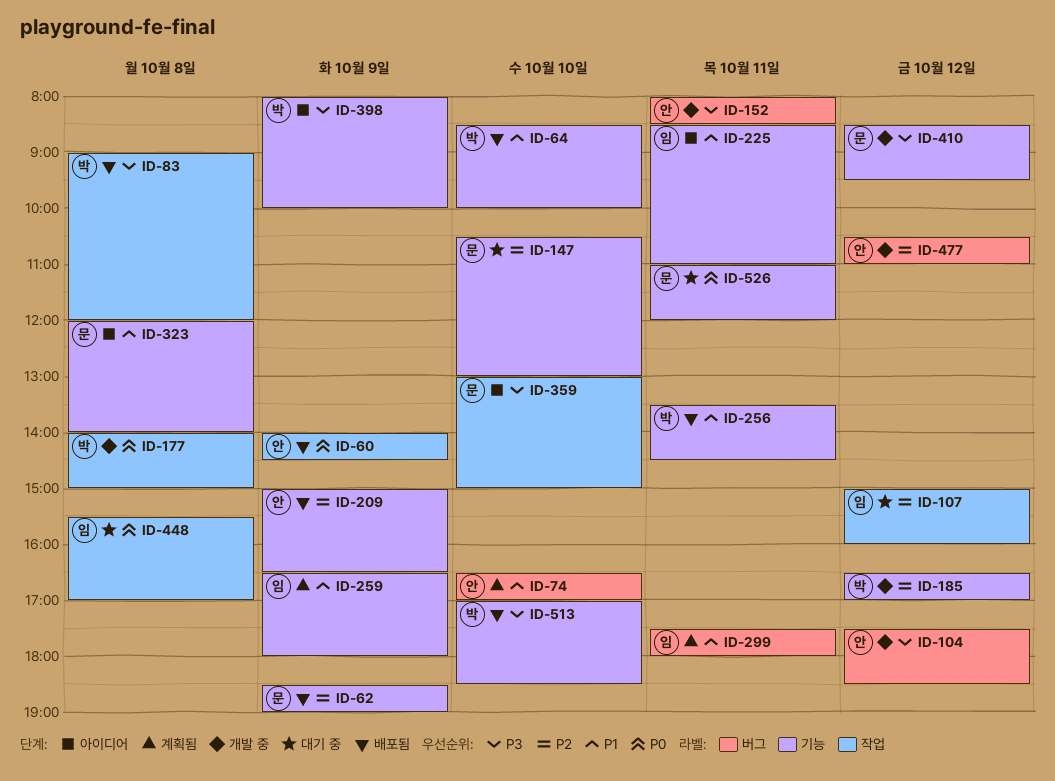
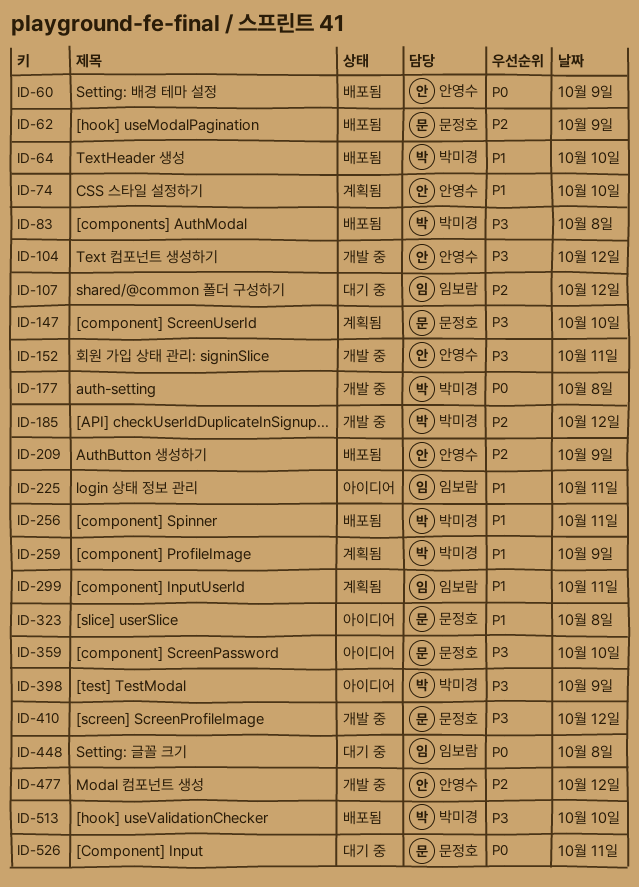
ID-147, status: 대기 중 -> 계획됨
ID-147, priority: P2 -> P3
ID-259, owner: 임보람 -> 박미경

